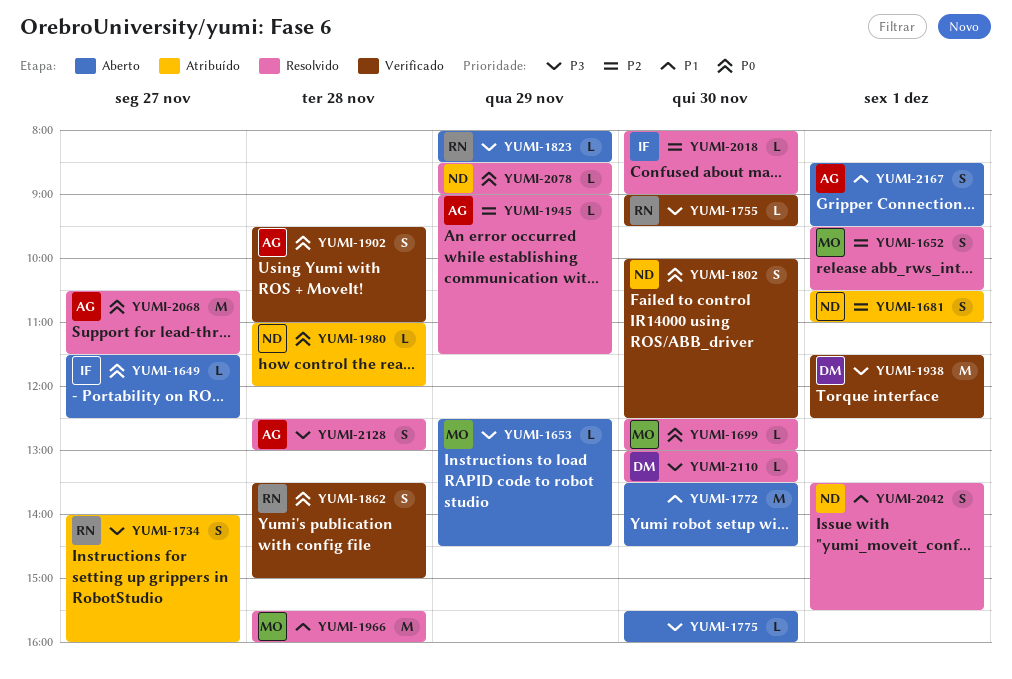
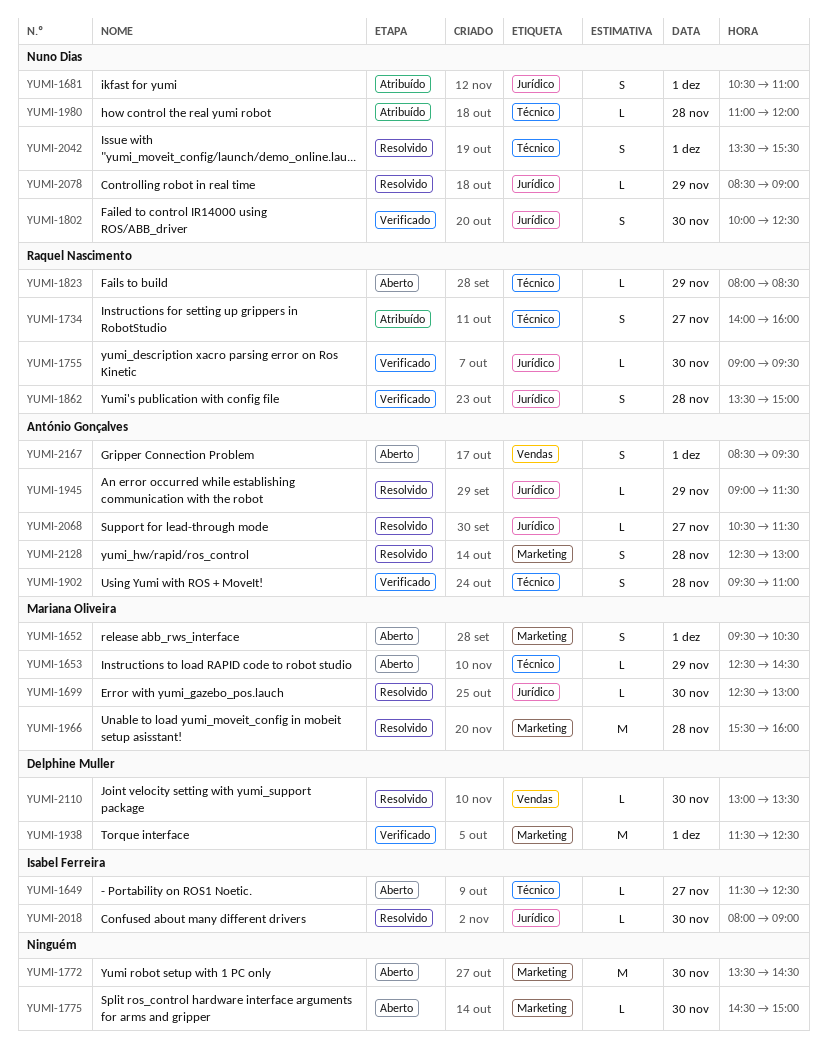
YUMI-1652, status: Resolvido -> Aberto
YUMI-1775, begins: 15:30 -> 14:30
YUMI-1775, ends: 16:00 -> 15:00
YUMI-2068, estimate: M -> L

